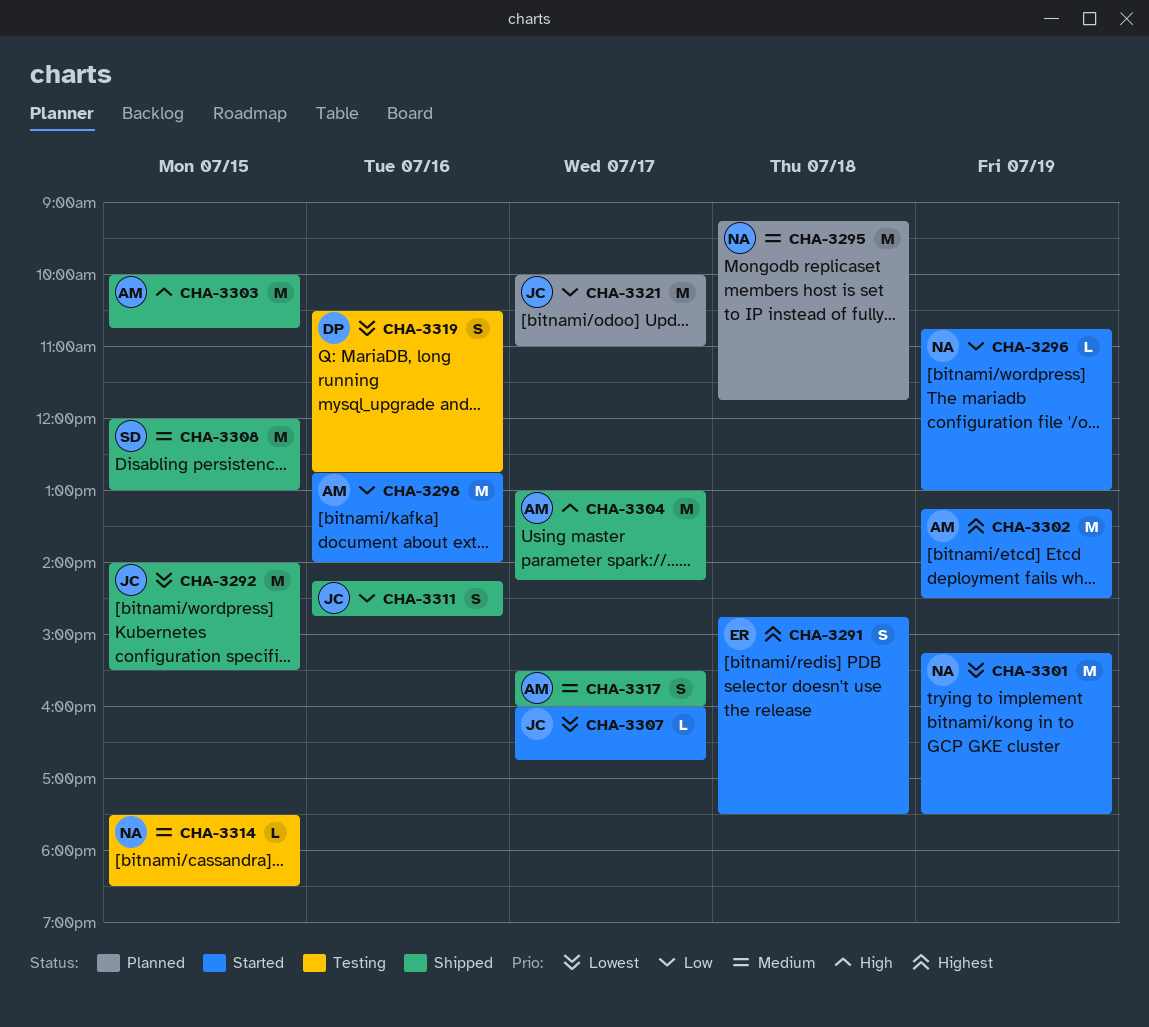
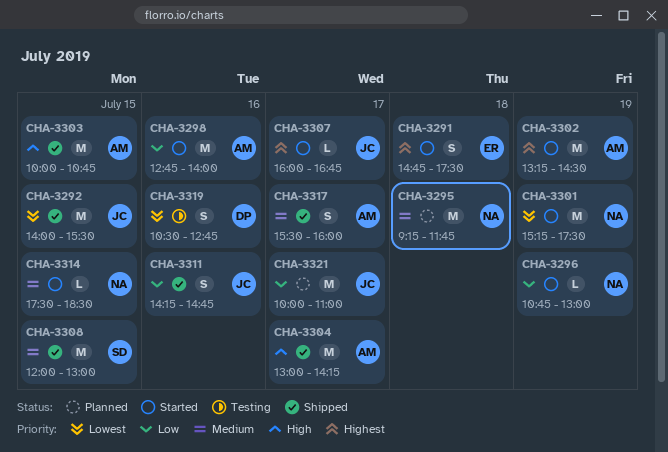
CHA-3307, priority: Lowest -> Highest
CHA-3314, status: Testing -> Started

